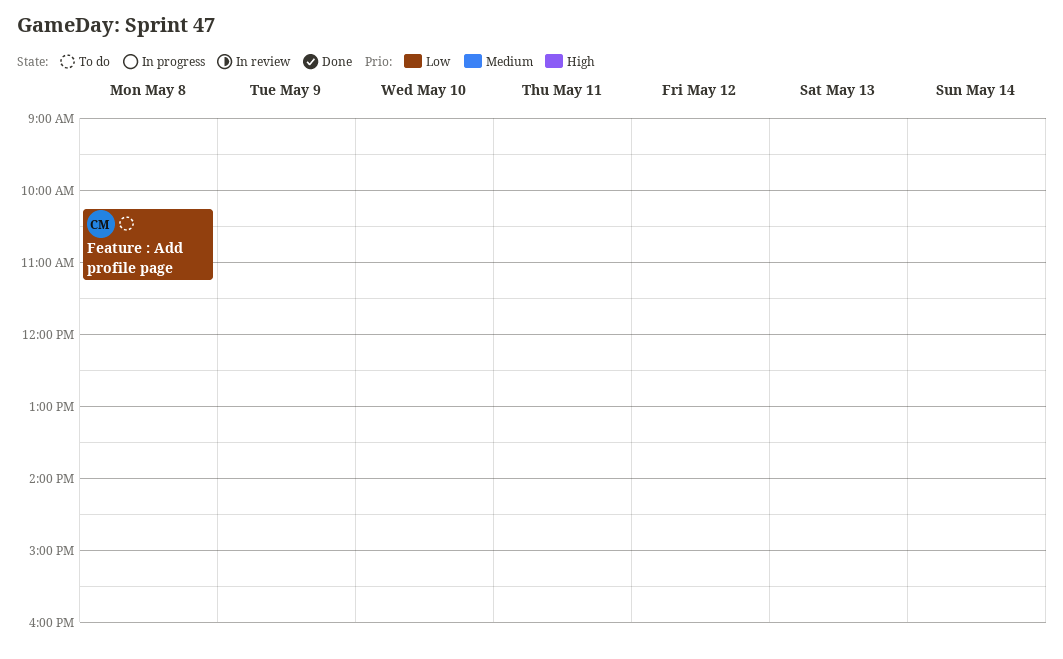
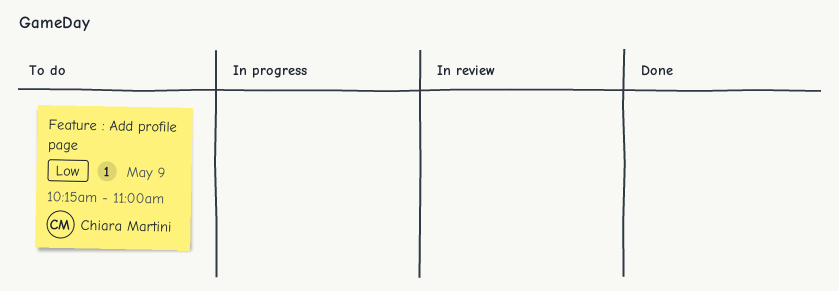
Feature : Add profile page, day: May 8 -> May 9
Feature : Add profile page, ends: 11:15 -> 11:00

